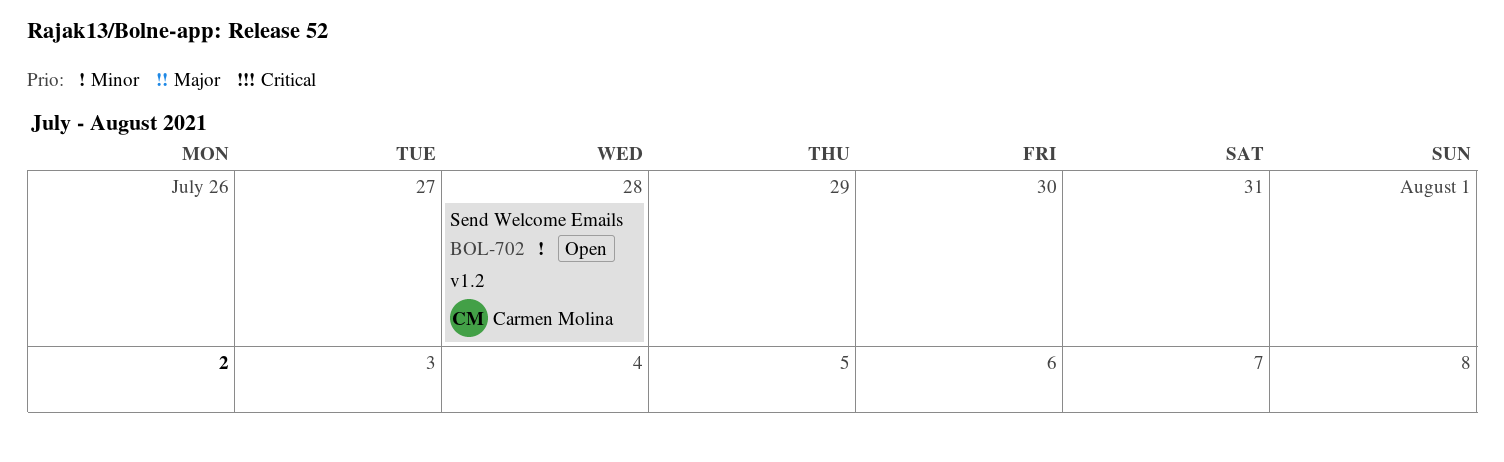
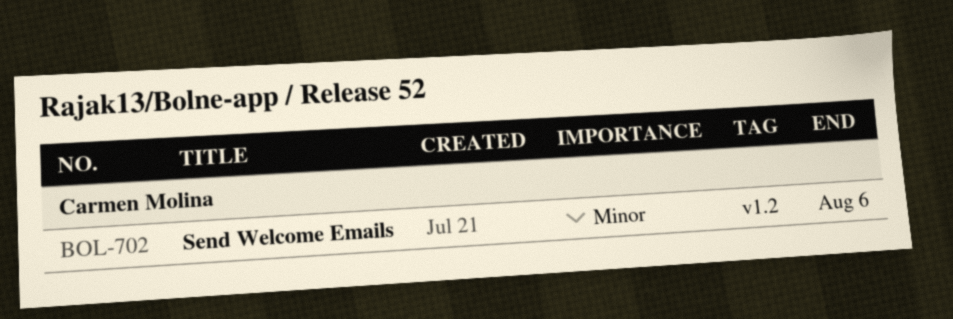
BOL-702, due: Jul 28 -> Aug 6

